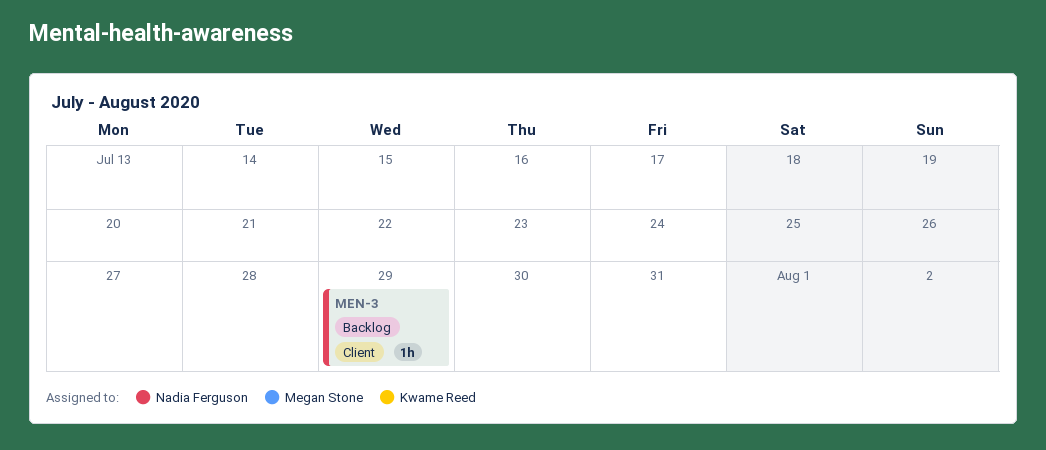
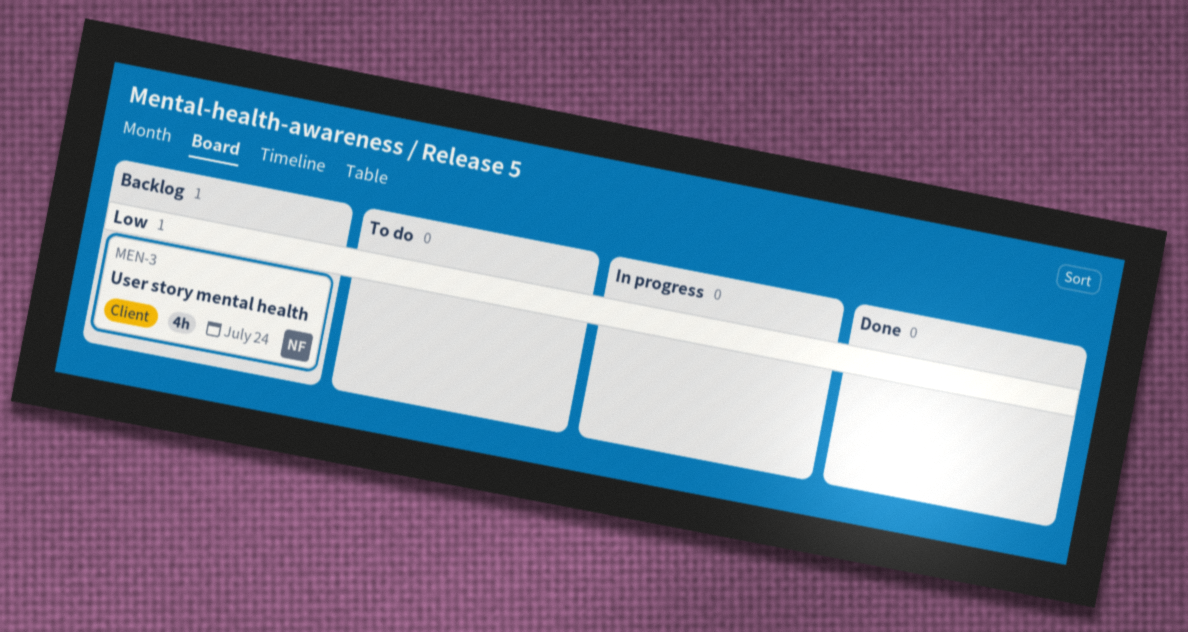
MEN-3, estimate: 1h -> 4h
MEN-3, due: Jul 29 -> Jul 24

